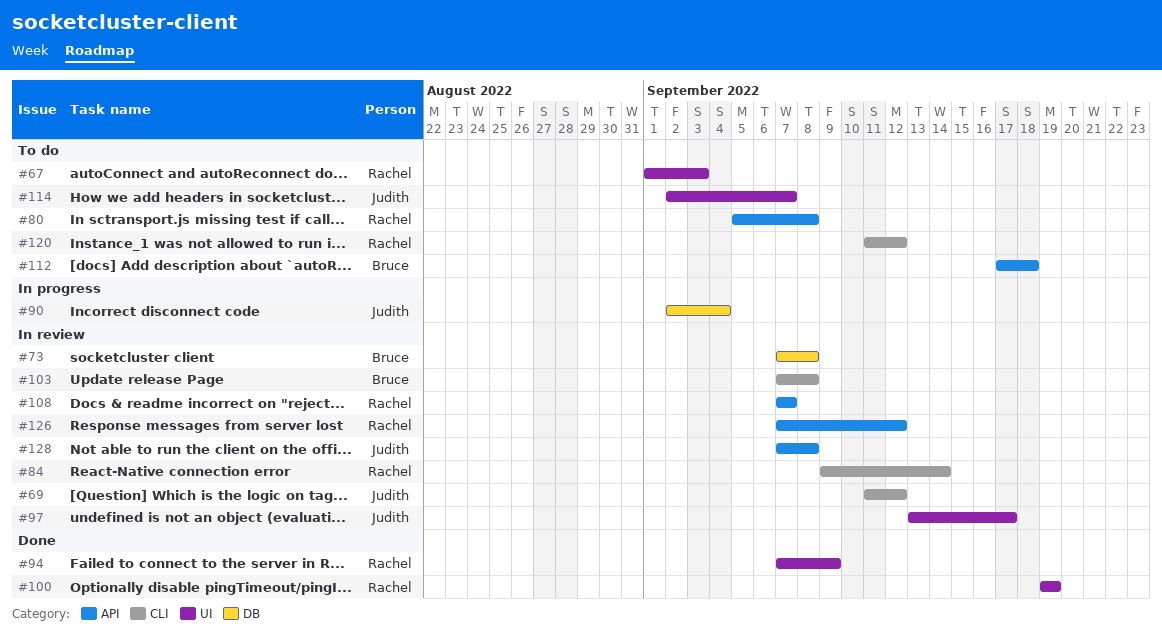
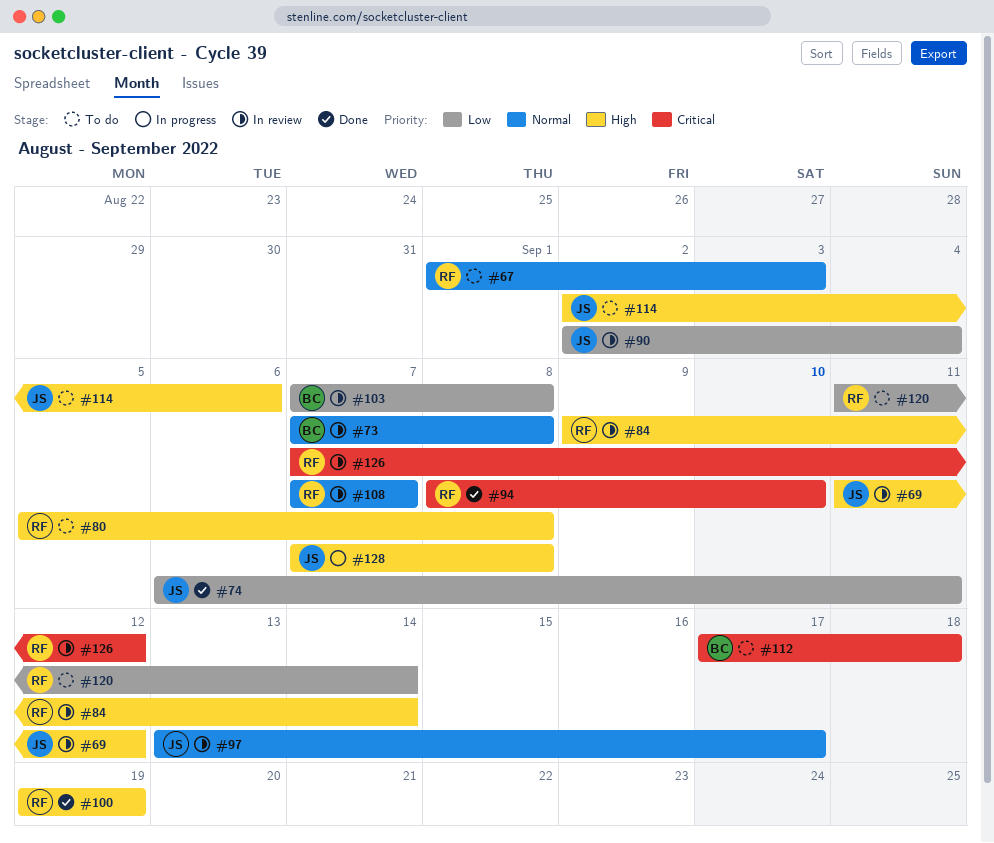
#74: none -> present
#90, status: In progress -> In review
#94, start: Sep 7 -> Sep 8
#94, due: Sep 9 -> Sep 10
#114, due: Sep 7 -> Sep 6
#120, due: Sep 12 -> Sep 14
#128, status: In review -> In progress

